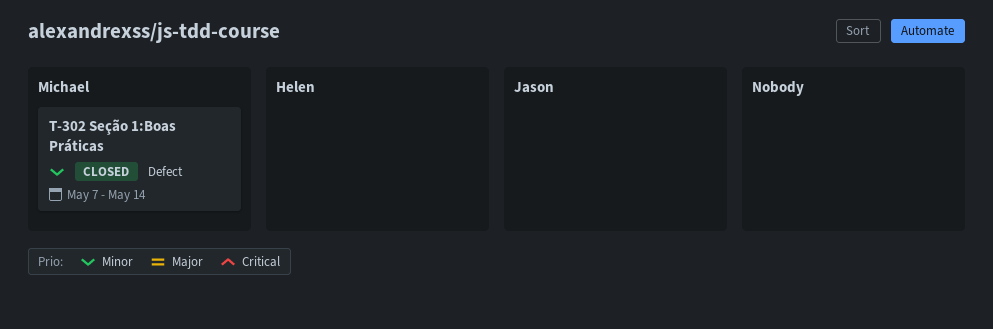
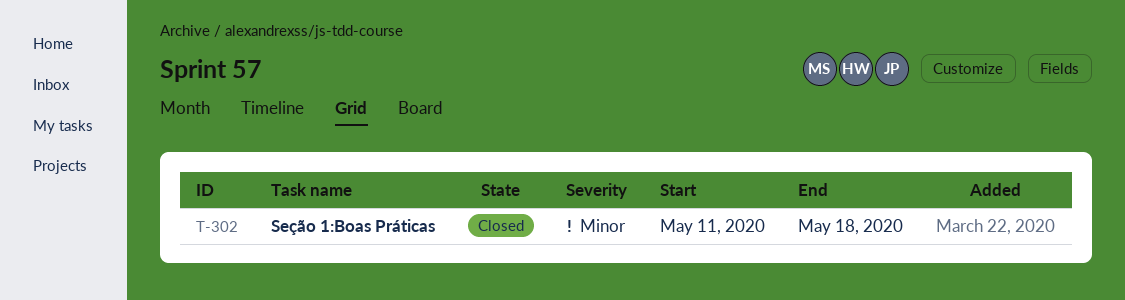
T-302, start: May 7 -> May 11
T-302, due: May 14 -> May 18

